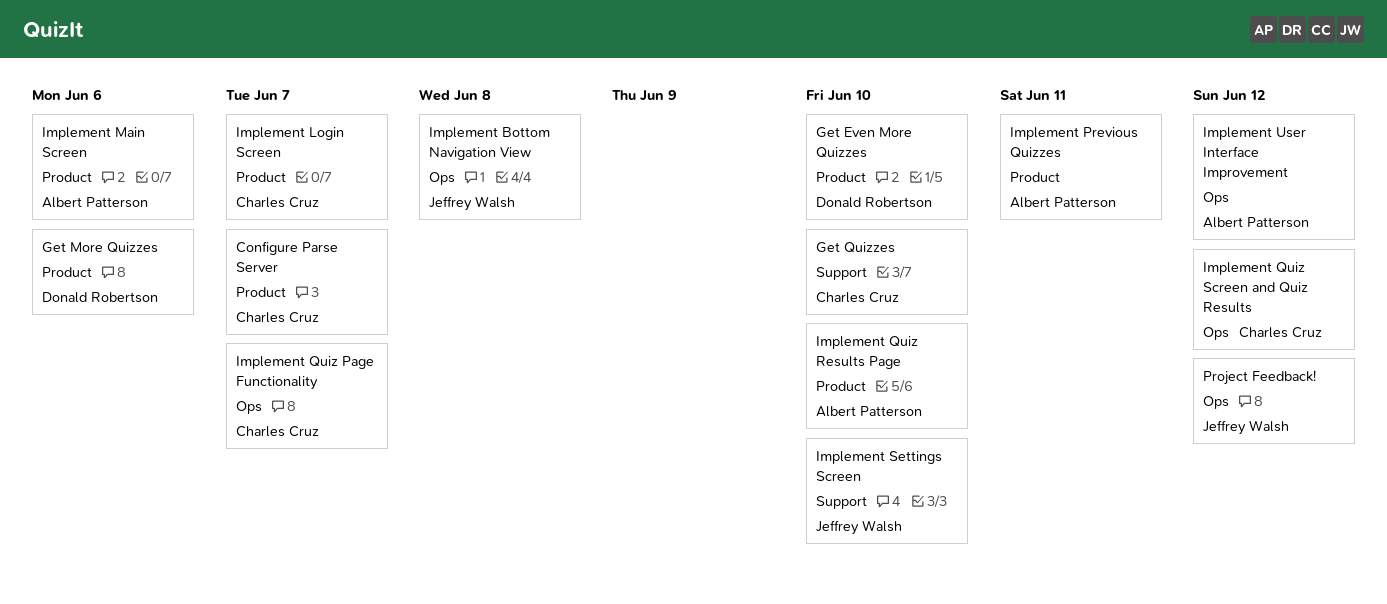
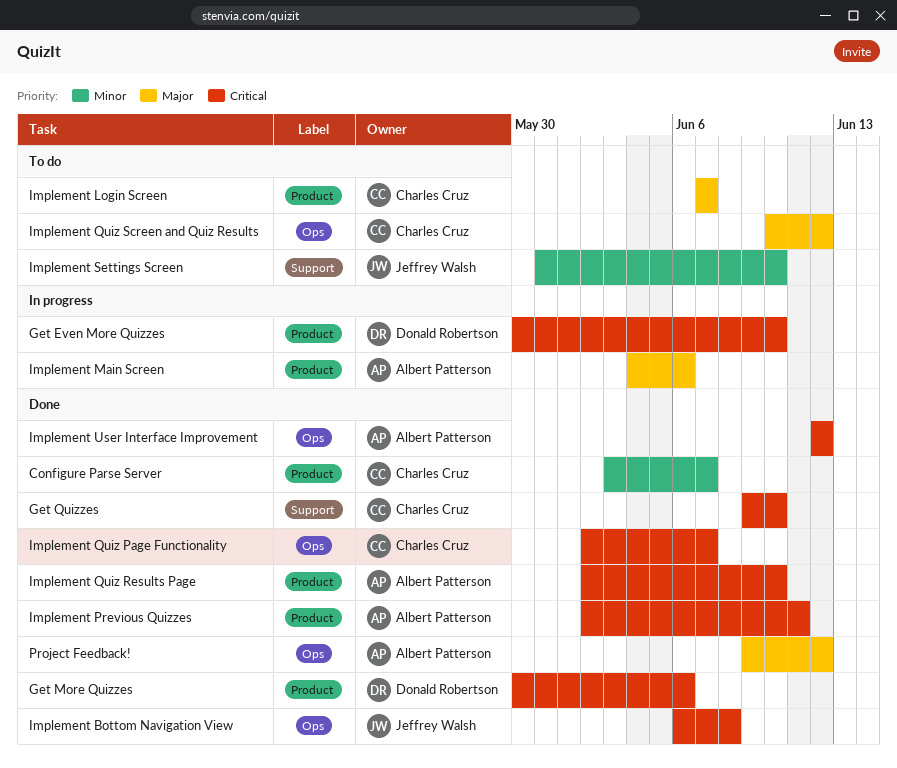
Project Feedback!, owner: Jeffrey Walsh -> Albert Patterson

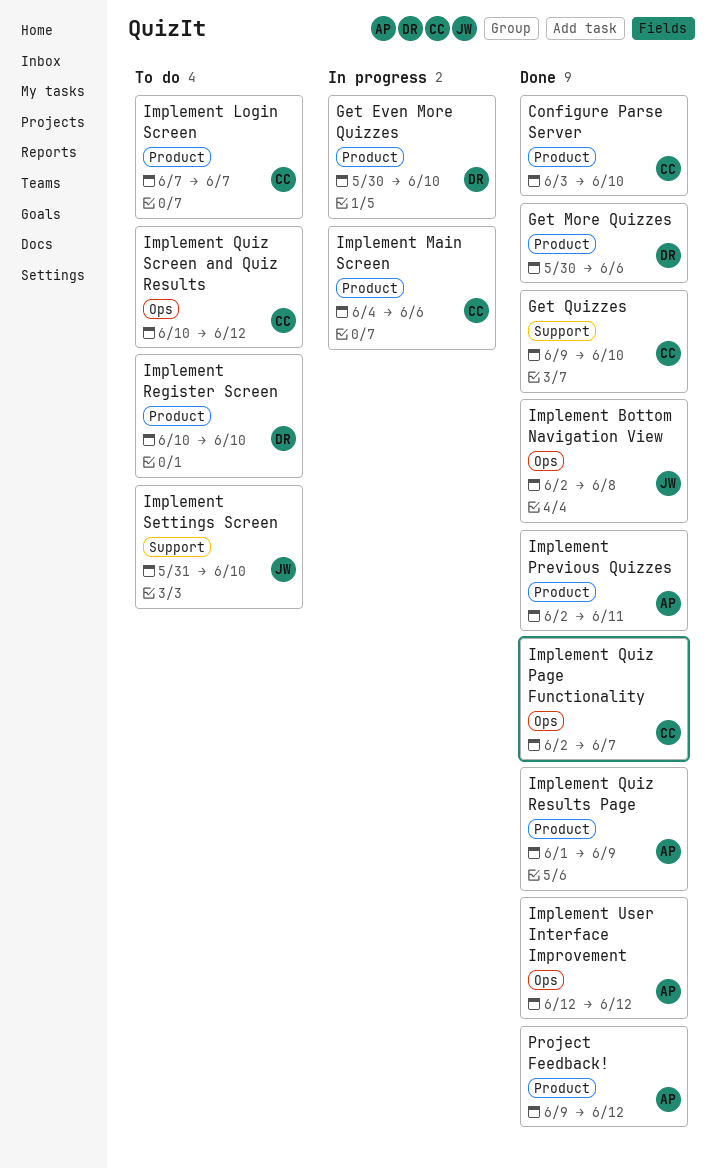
Configure Parse Server, due: Jun 7 -> Jun 10
Implement Bottom Navigation View, start: Jun 6 -> Jun 2
Implement Main Screen, owner: Albert Patterson -> Charles Cruz
Implement Quiz Results Page, start: Jun 2 -> Jun 1
Implement Quiz Results Page, due: Jun 10 -> Jun 9
Implement Register Screen: none -> present
Project Feedback!, label: Ops -> Product

